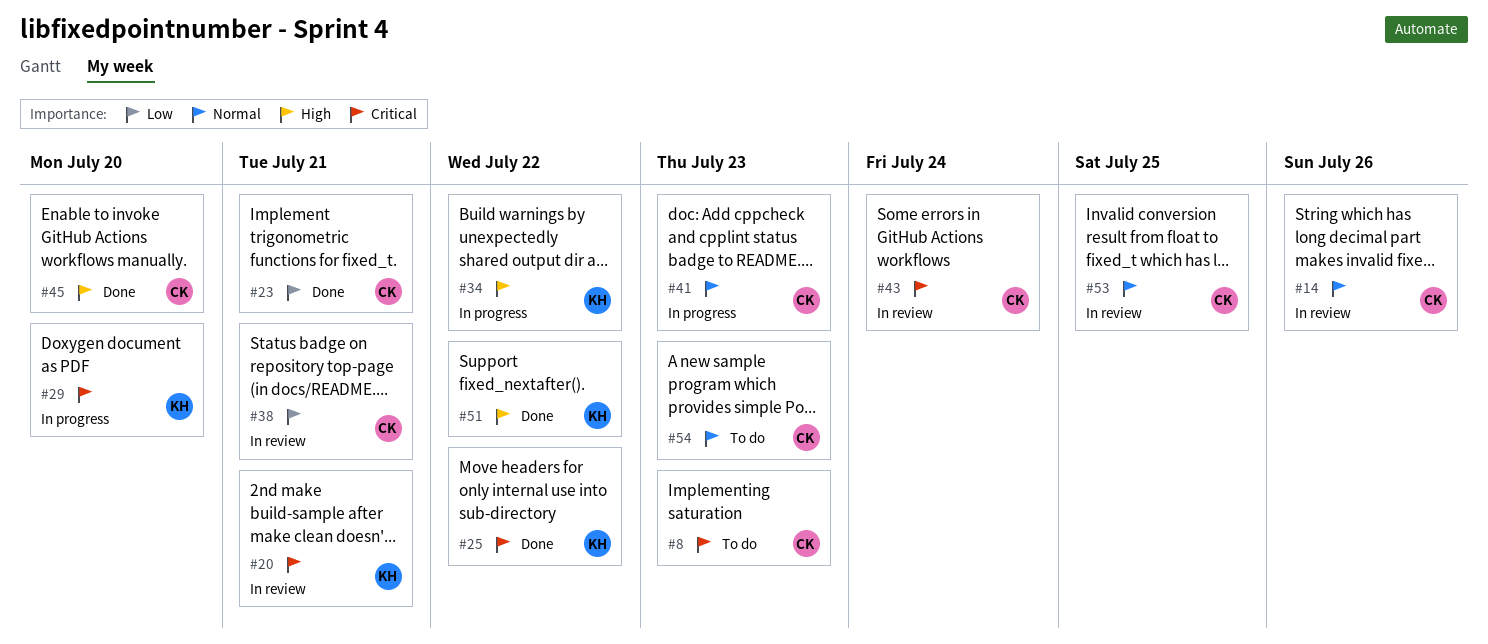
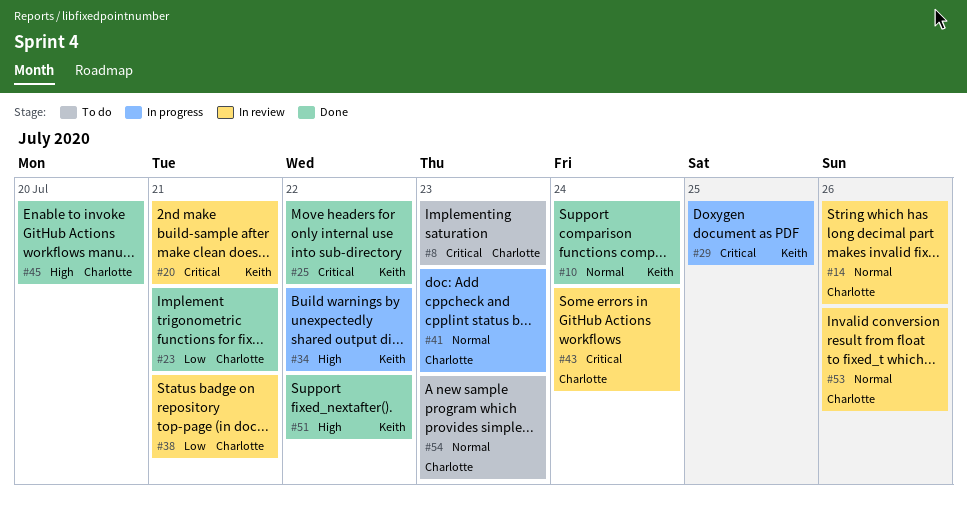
#10: none -> present
#29, due: Jul 20 -> Jul 25
#53, due: Jul 25 -> Jul 26

